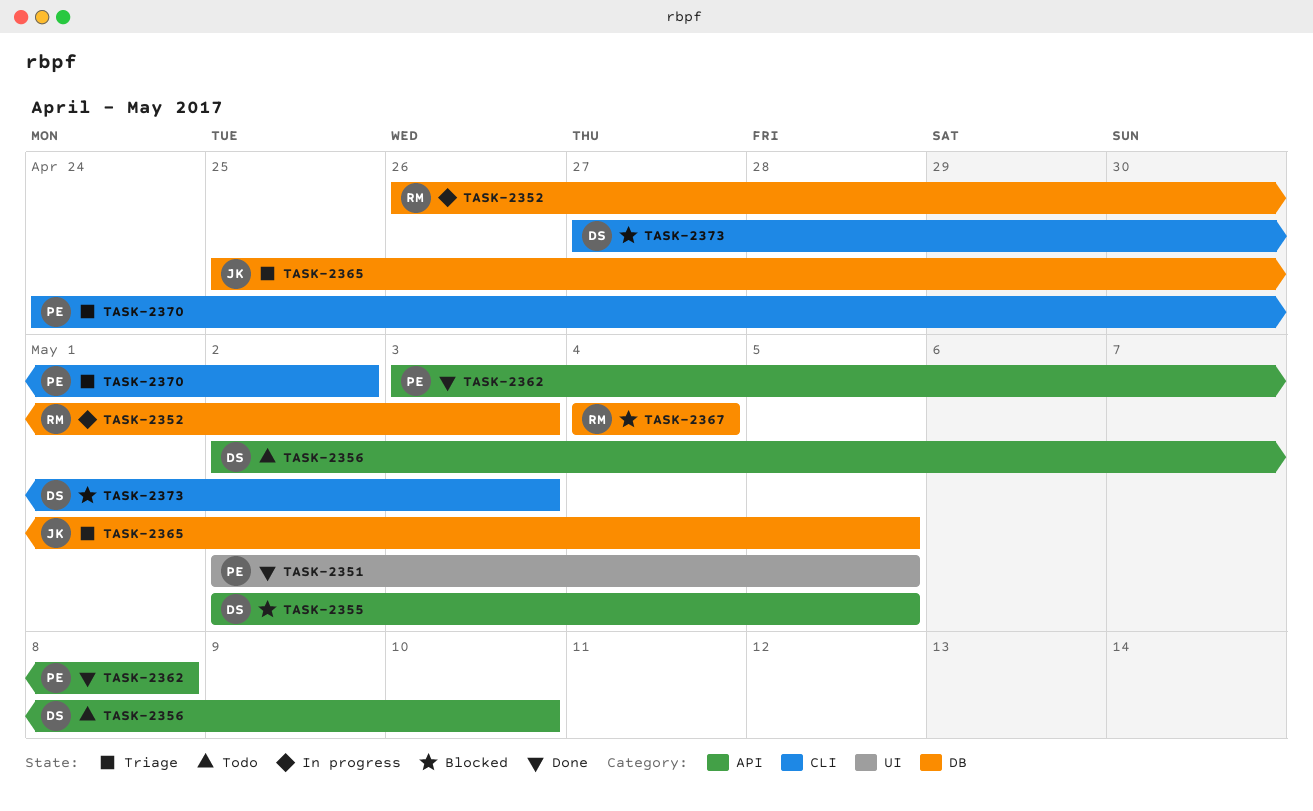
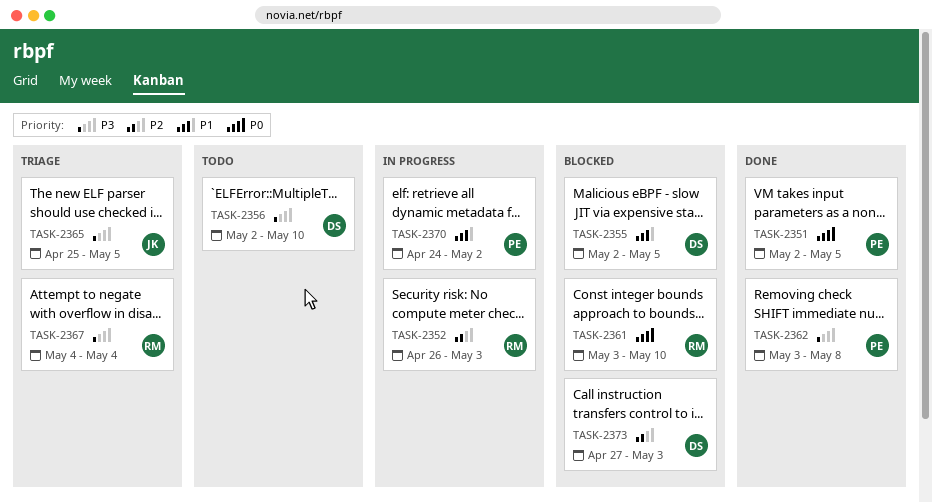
TASK-2361: none -> present
TASK-2367, status: Blocked -> Triage
TASK-2370, status: Triage -> In progress

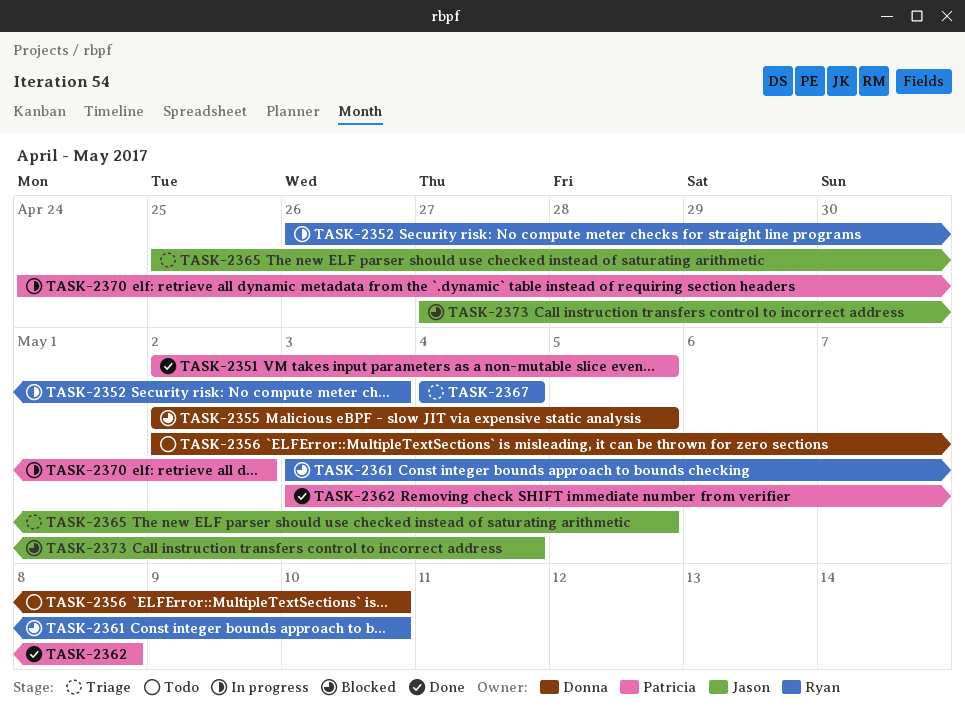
TASK-2373, owner: Donna -> Jason
TASK-2373, due: May 3 -> May 4

